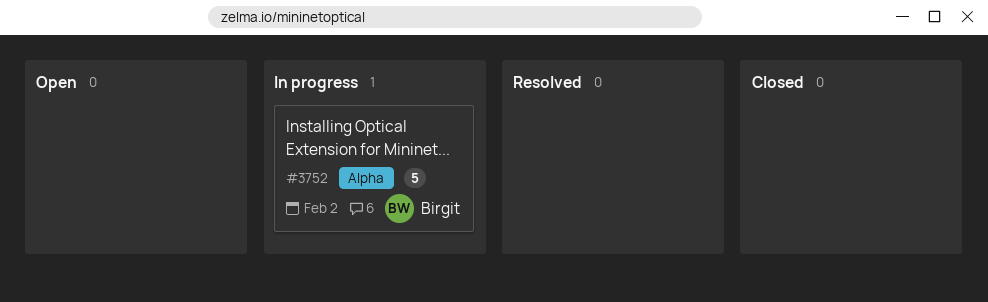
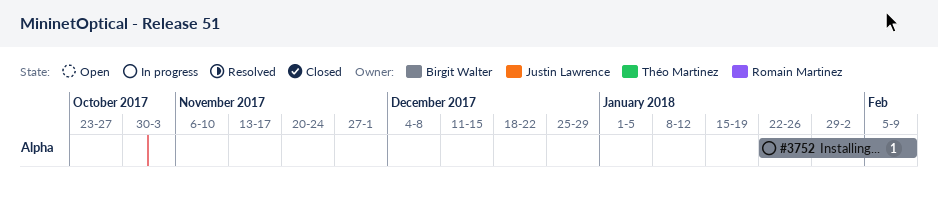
#3752, estimate: 5 -> 1
#3752, due: Feb 2 -> Feb 9

